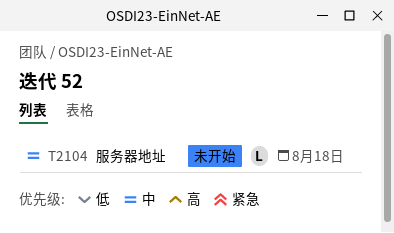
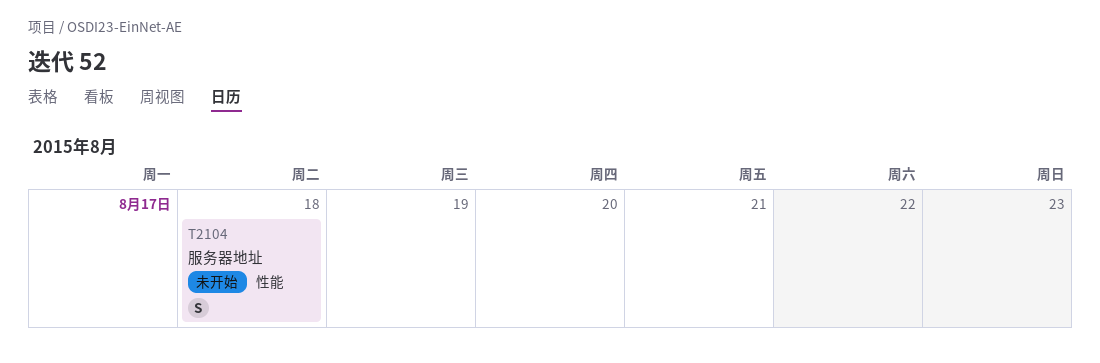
T2104, estimate: L -> S

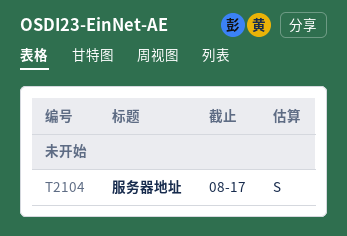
T2104, due: Aug 18 -> Aug 17

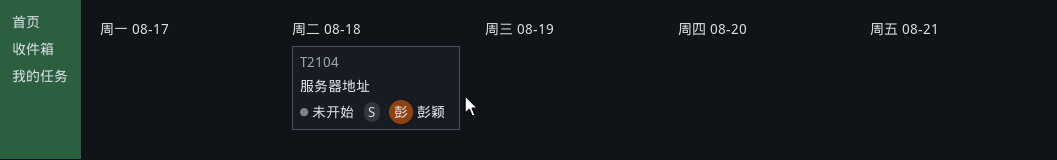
T2104, due: Aug 17 -> Aug 18

